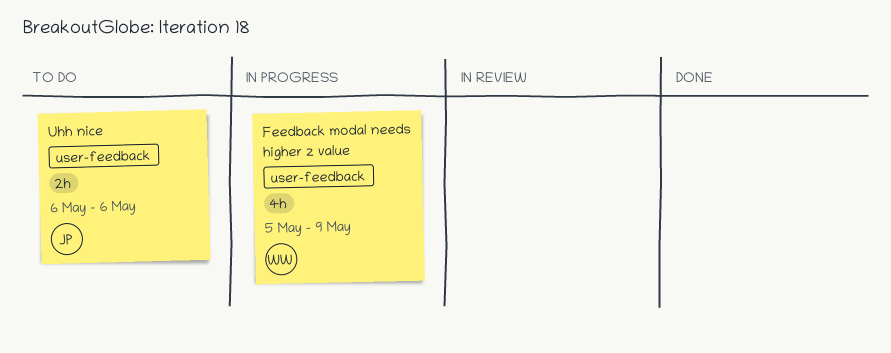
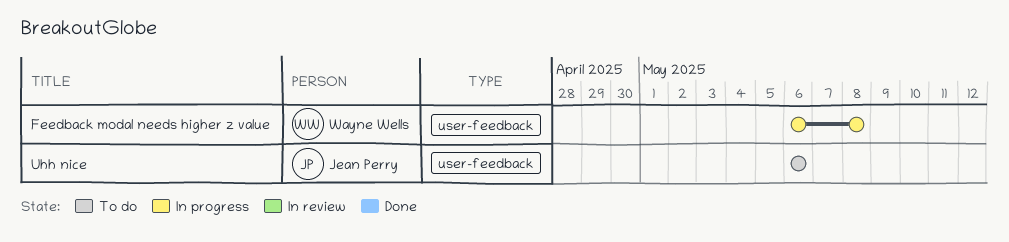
Feedback modal needs higher z value, start: May 5 -> May 6
Feedback modal needs higher z value, due: May 9 -> May 8

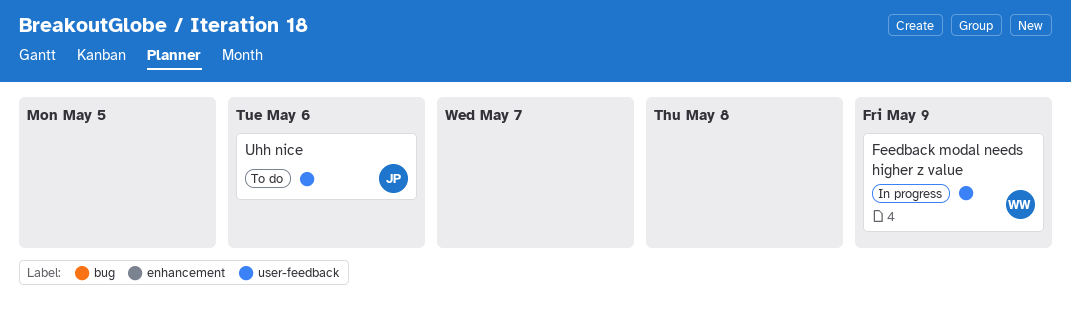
Feedback modal needs higher z value, due: May 8 -> May 9

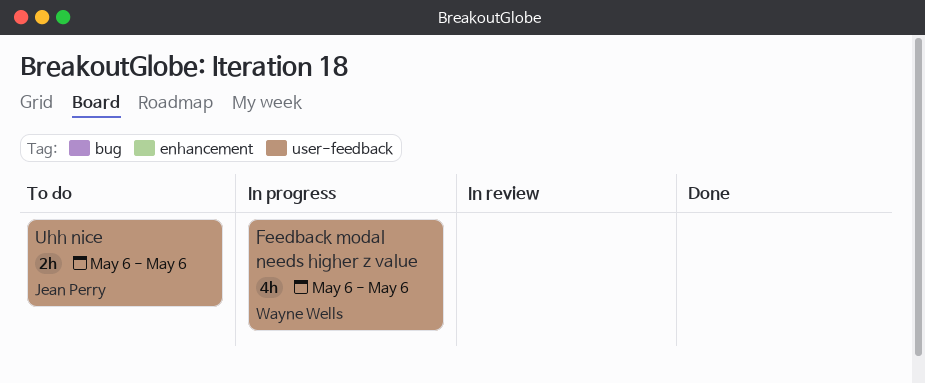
Feedback modal needs higher z value, due: May 9 -> May 6

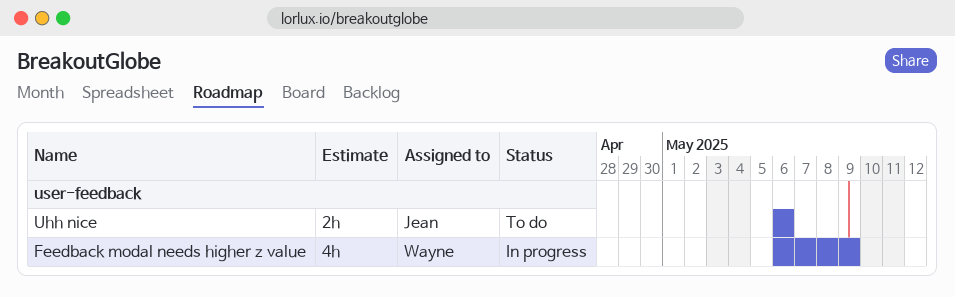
Feedback modal needs higher z value, due: May 6 -> May 9

